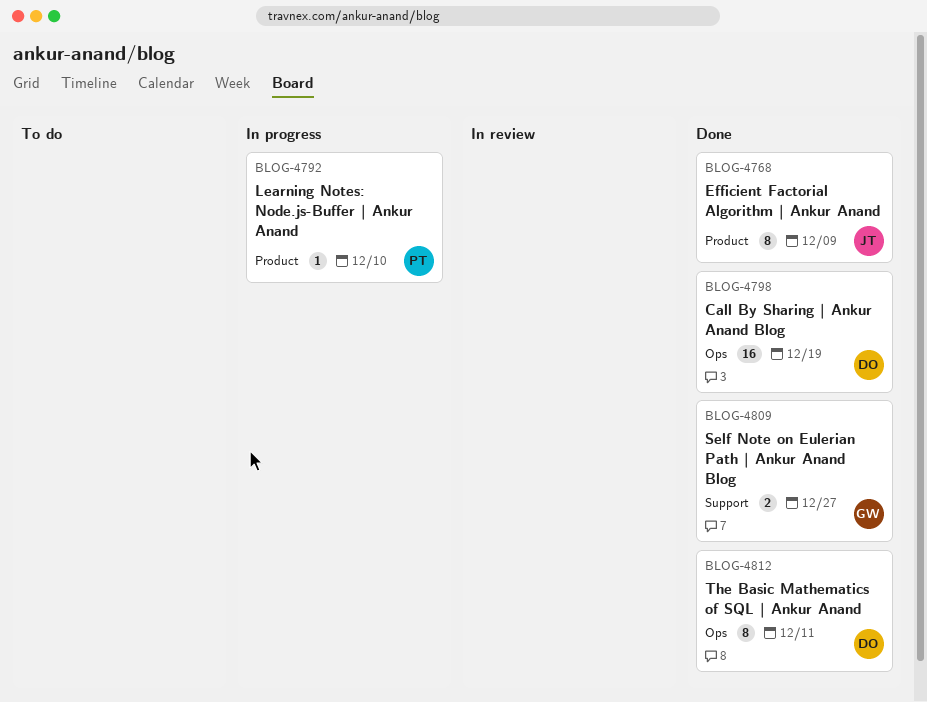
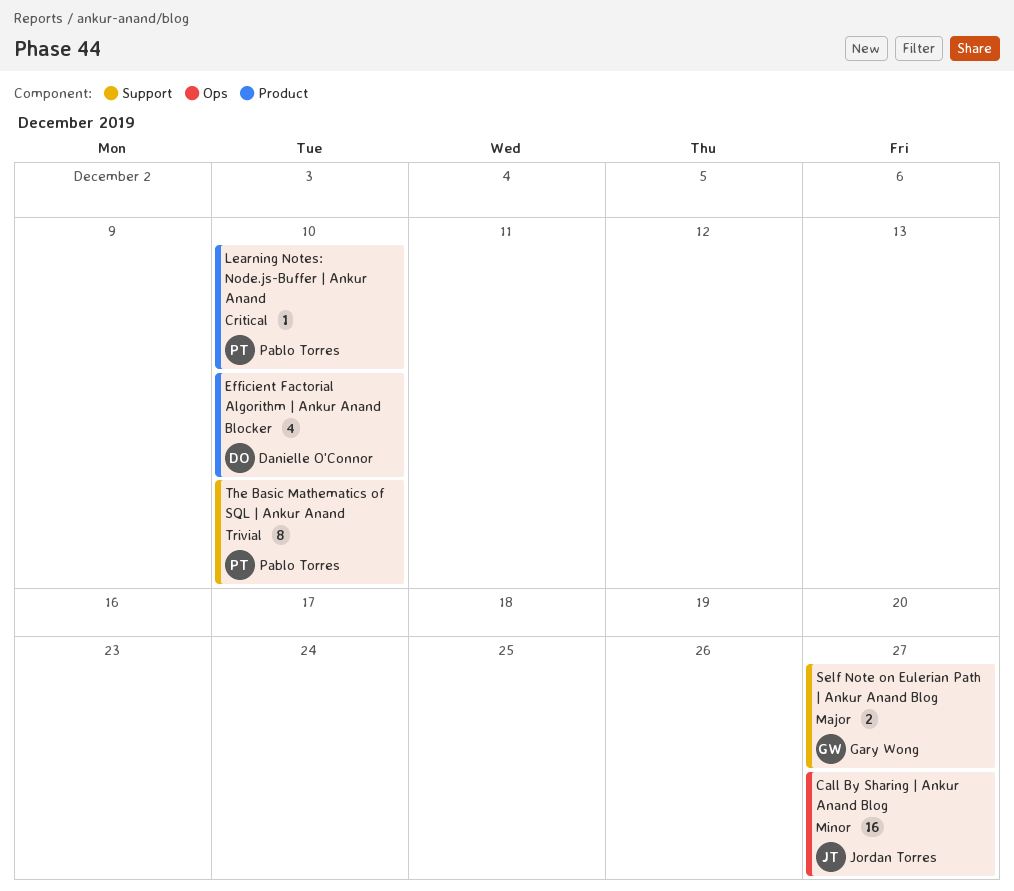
Call By Sharing | Ankur Anand Blog, owner: Danielle O'Connor -> Jordan Torres
Call By Sharing | Ankur Anand Blog, due: Dec 19 -> Dec 27
Efficient Factorial Algorithm | Ankur Anand, owner: Jordan Torres -> Danielle O'Connor
Efficient Factorial Algorithm | Ankur Anand, estimate: 8 -> 4
Efficient Factorial Algorithm | Ankur Anand, due: Dec 9 -> Dec 10
The Basic Mathematics of SQL | Ankur Anand, owner: Danielle O'Connor -> Pablo Torres
The Basic Mathematics of SQL | Ankur Anand, label: Ops -> Support
The Basic Mathematics of SQL | Ankur Anand, due: Dec 11 -> Dec 10

